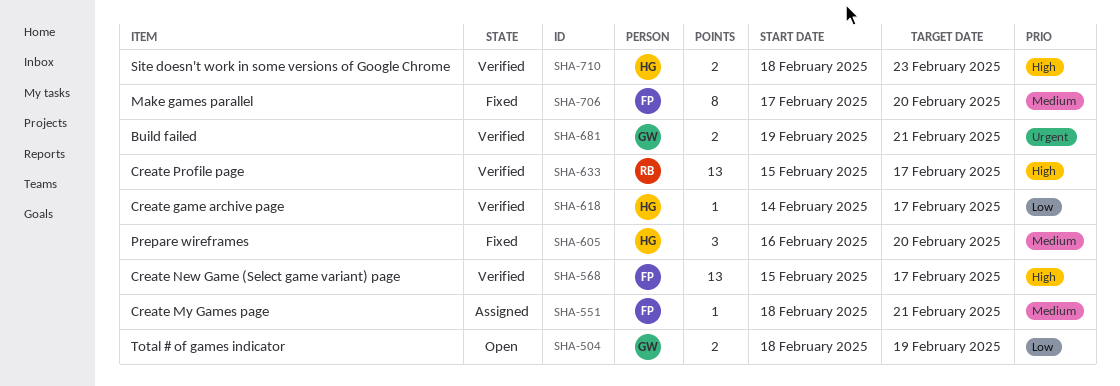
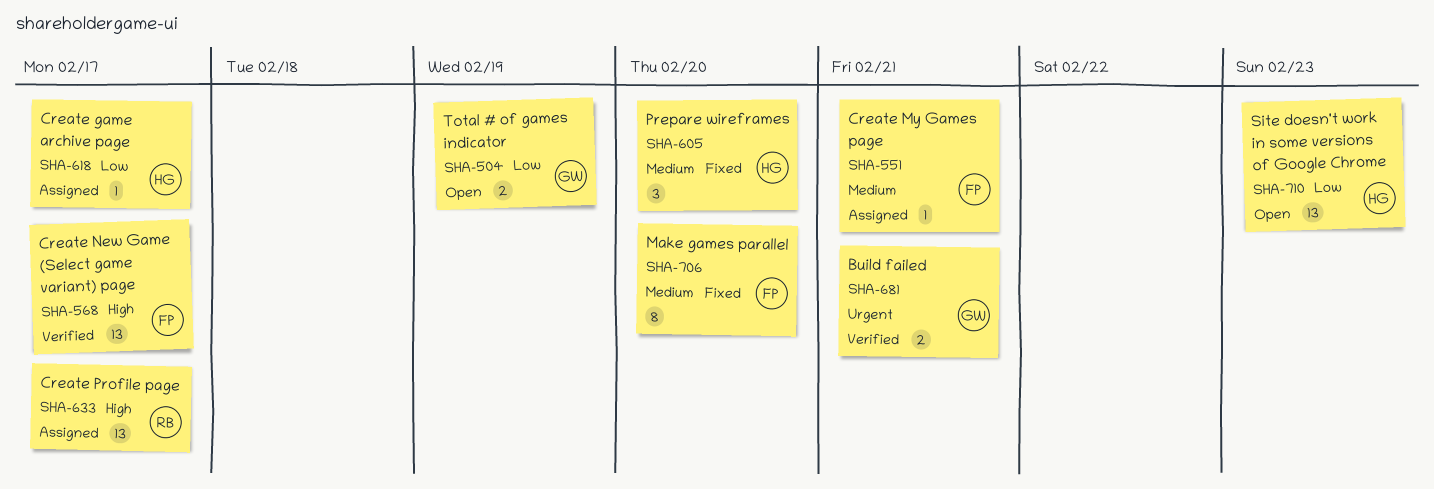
SHA-618, status: Verified -> Assigned
SHA-633, status: Verified -> Assigned
SHA-710, status: Verified -> Open
SHA-710, priority: High -> Low
SHA-710, estimate: 2 -> 13

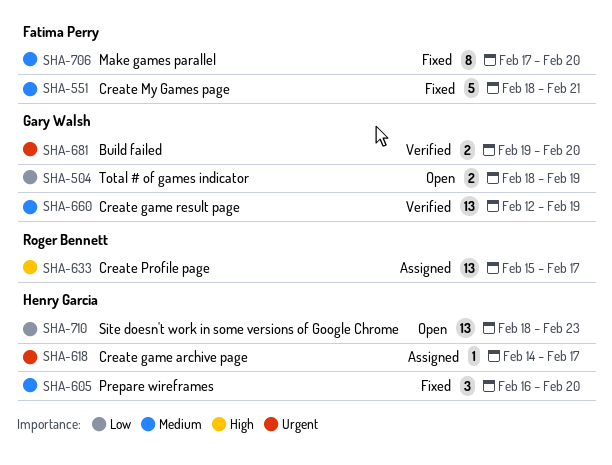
SHA-551, status: Assigned -> Fixed
SHA-551, estimate: 1 -> 5
SHA-568: present -> none
SHA-618, priority: Low -> Urgent
SHA-660: none -> present
SHA-681, due: Feb 21 -> Feb 20

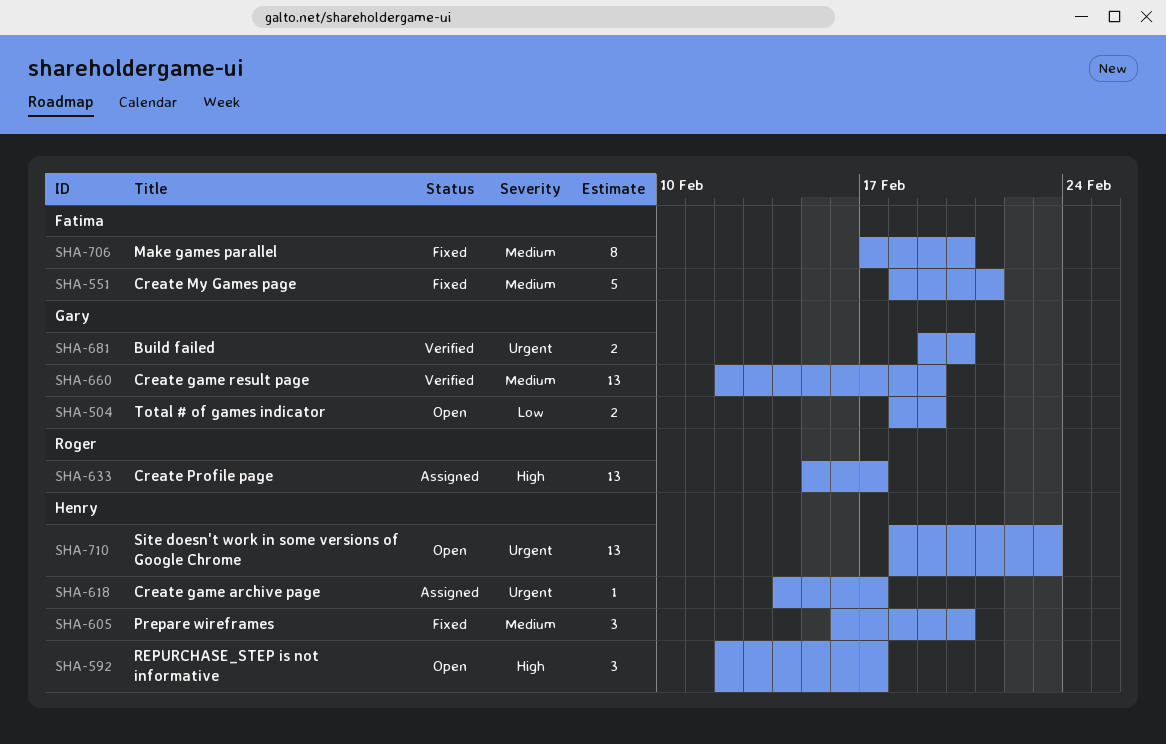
SHA-592: none -> present
SHA-710, priority: Low -> Urgent

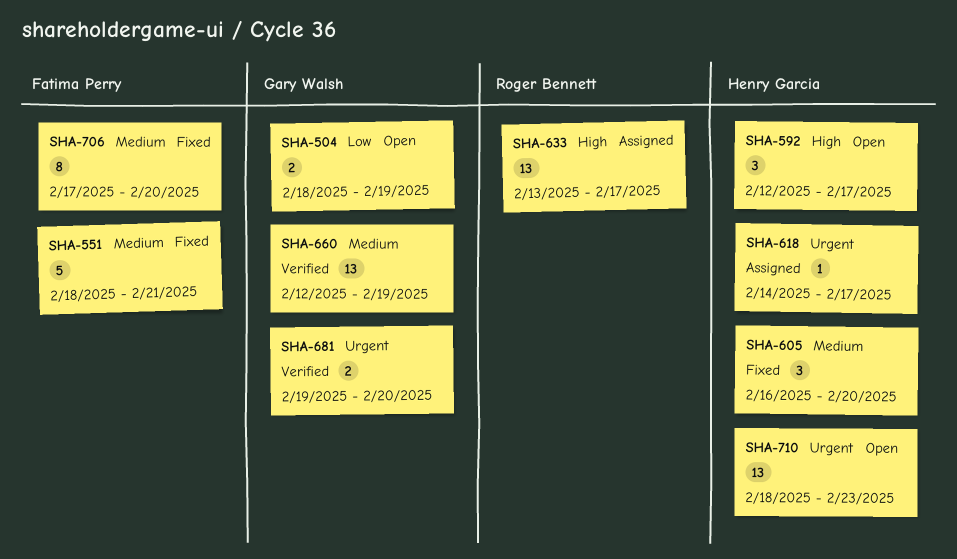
SHA-633, start: Feb 15 -> Feb 13

